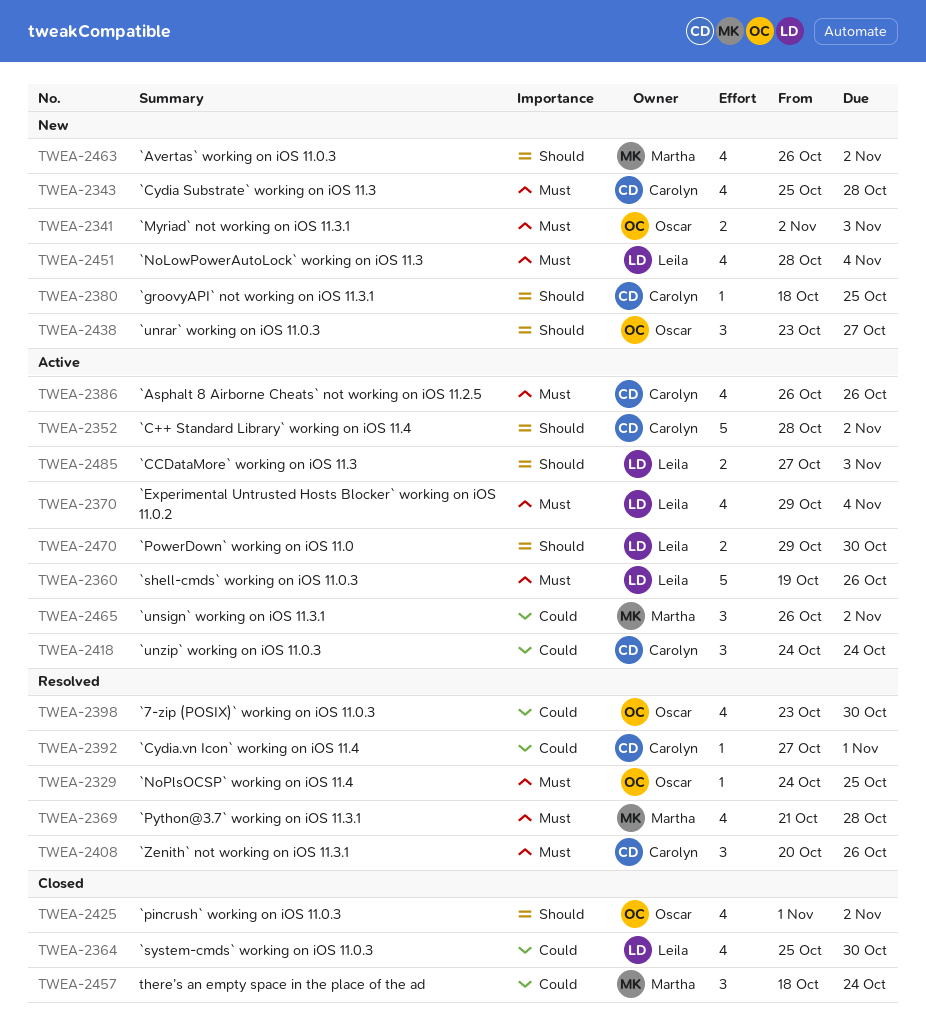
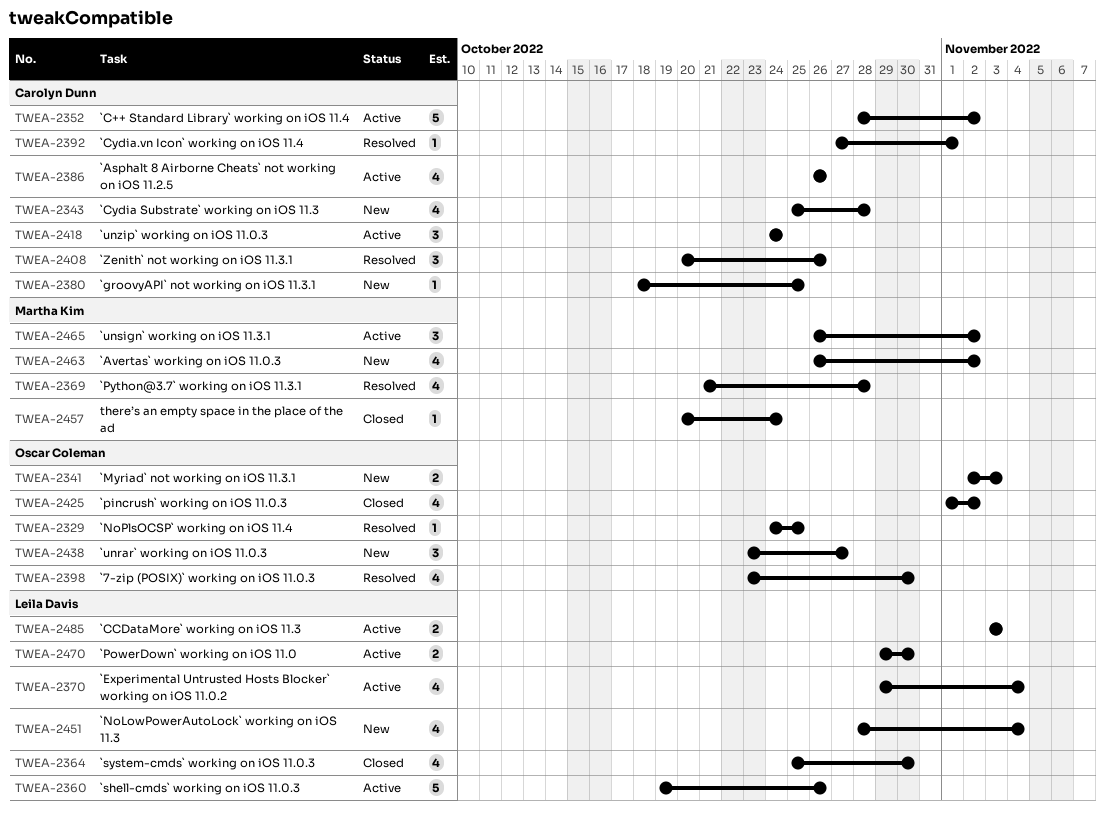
TWEA-2457, estimate: 3 -> 1
TWEA-2457, start: Oct 18 -> Oct 20
TWEA-2485, start: Oct 27 -> Nov 3

